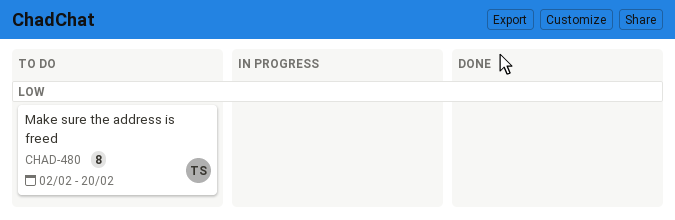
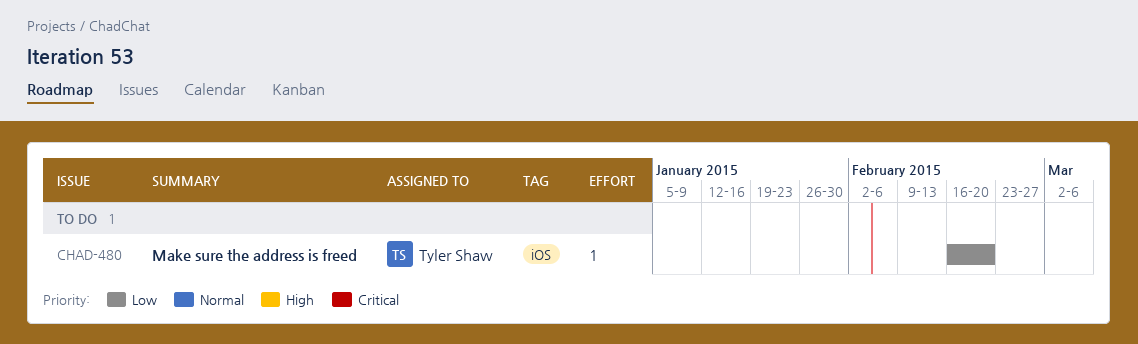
CHAD-480, estimate: 8 -> 1
CHAD-480, start: Feb 2 -> Feb 16

